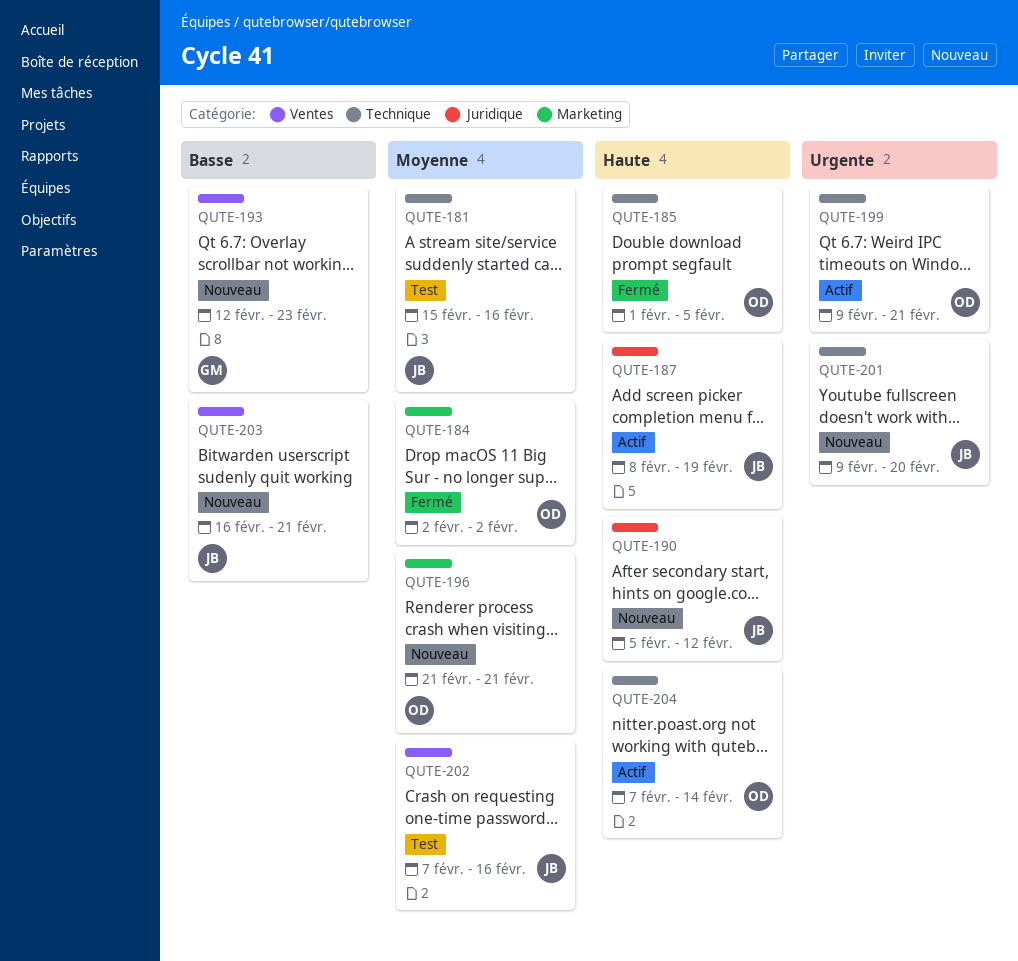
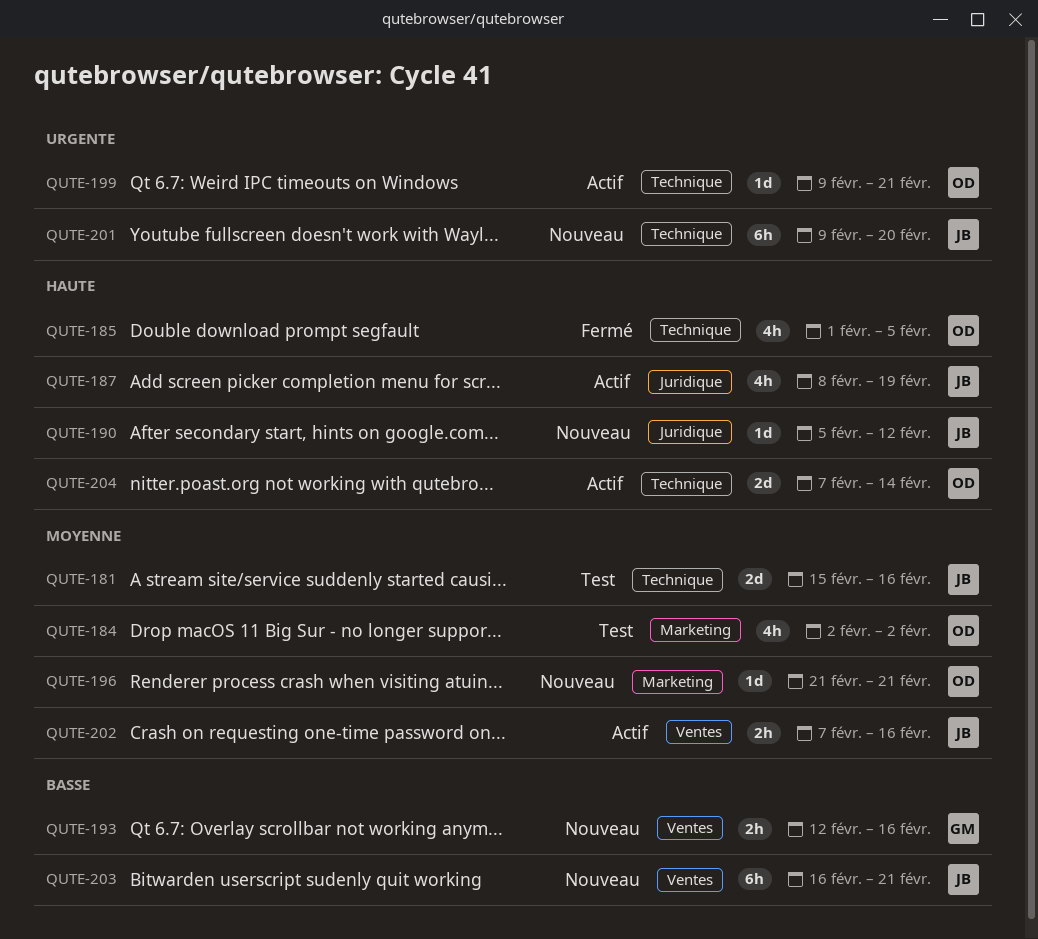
QUTE-184, status: Fermé -> Test
QUTE-193, due: Feb 23 -> Feb 16
QUTE-202, status: Test -> Actif

